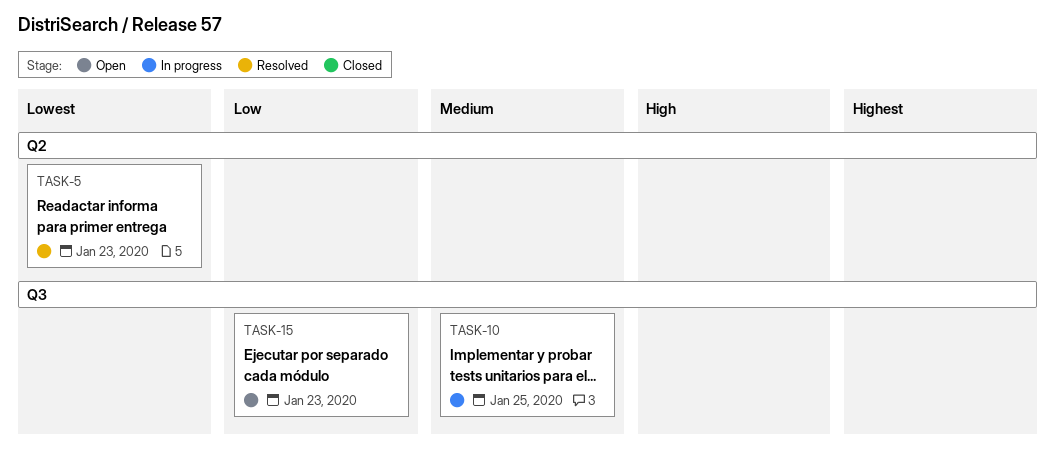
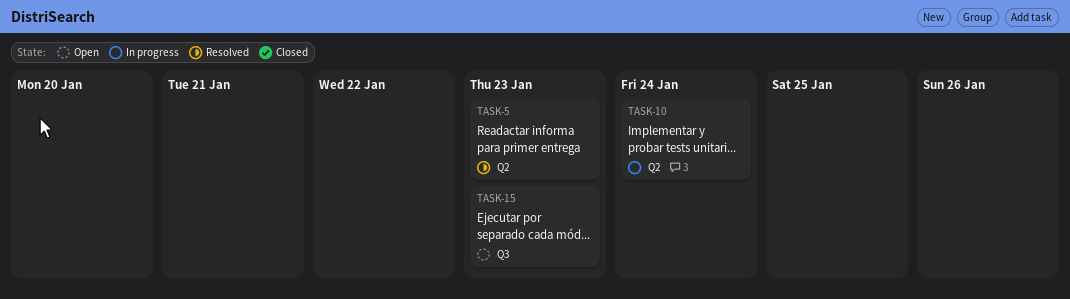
TASK-10, label: Q3 -> Q2
TASK-10, due: Jan 25 -> Jan 24

